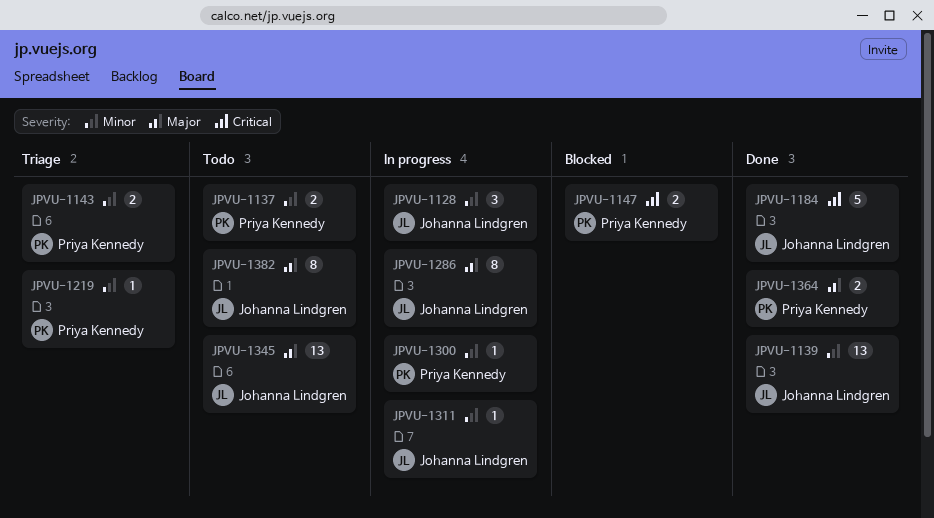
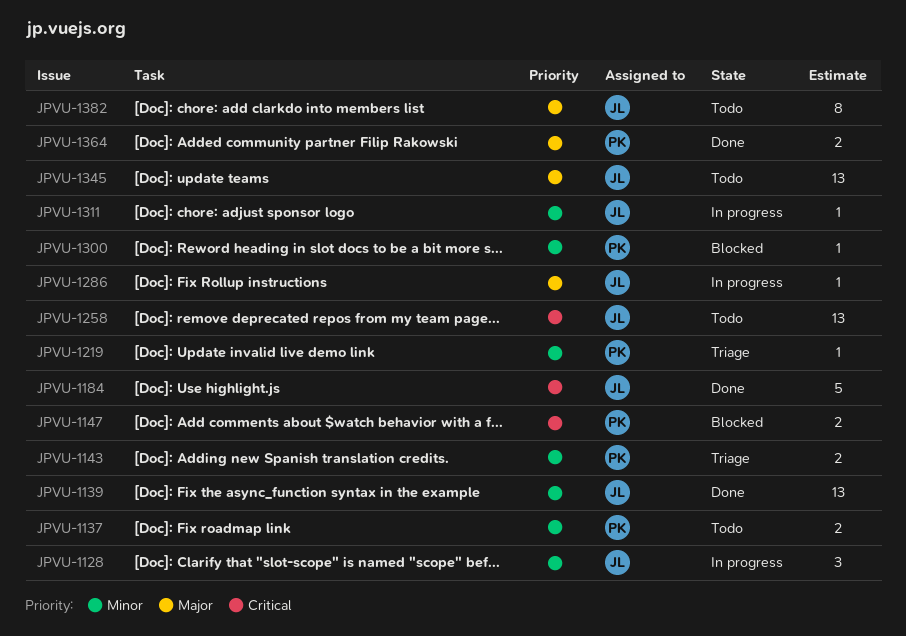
JPVU-1258: none -> present
JPVU-1286, estimate: 8 -> 1
JPVU-1300, status: In progress -> Blocked

